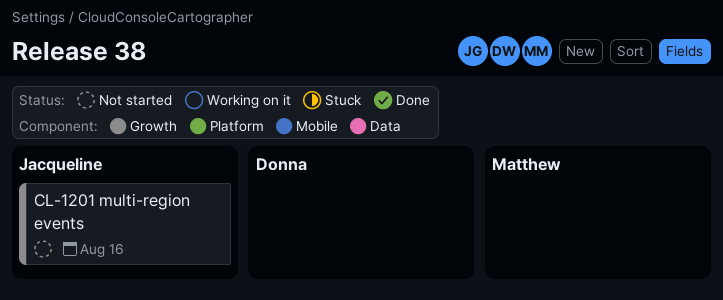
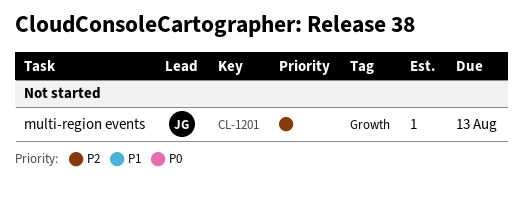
CL-1201, due: Aug 16 -> Aug 13

